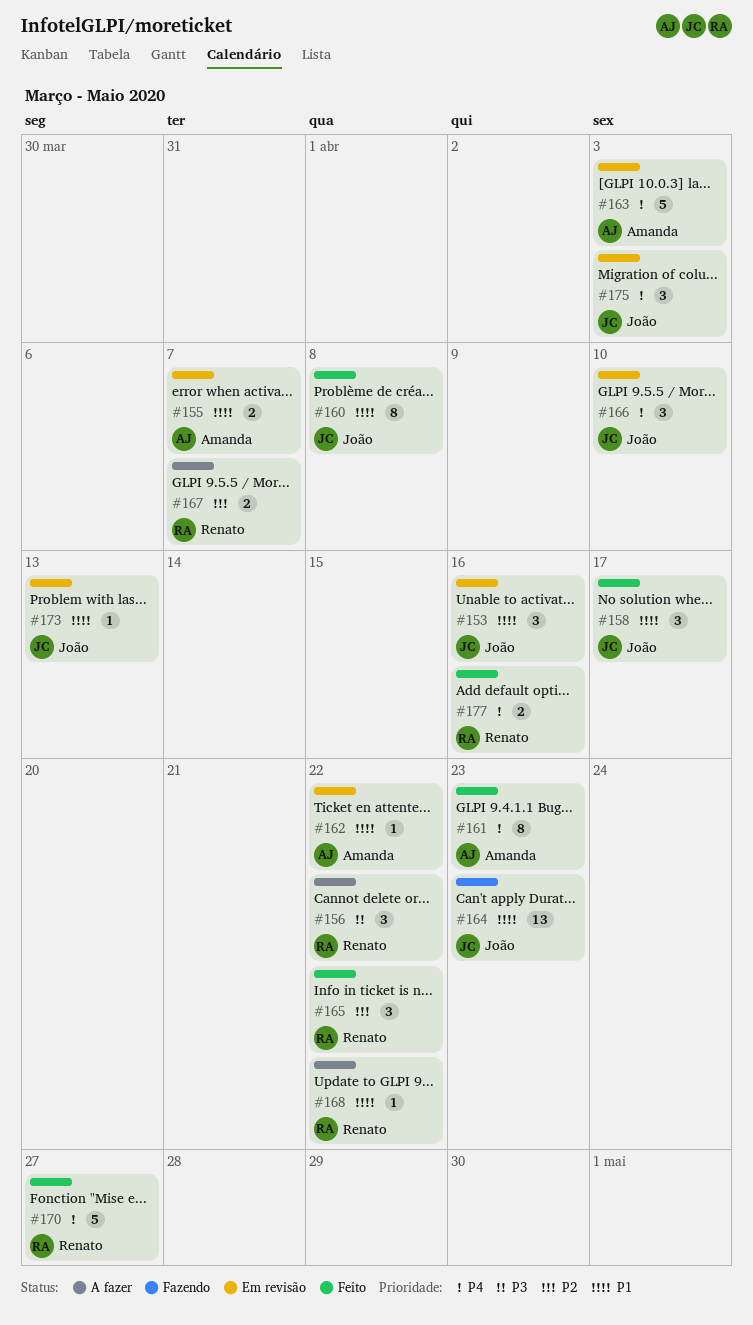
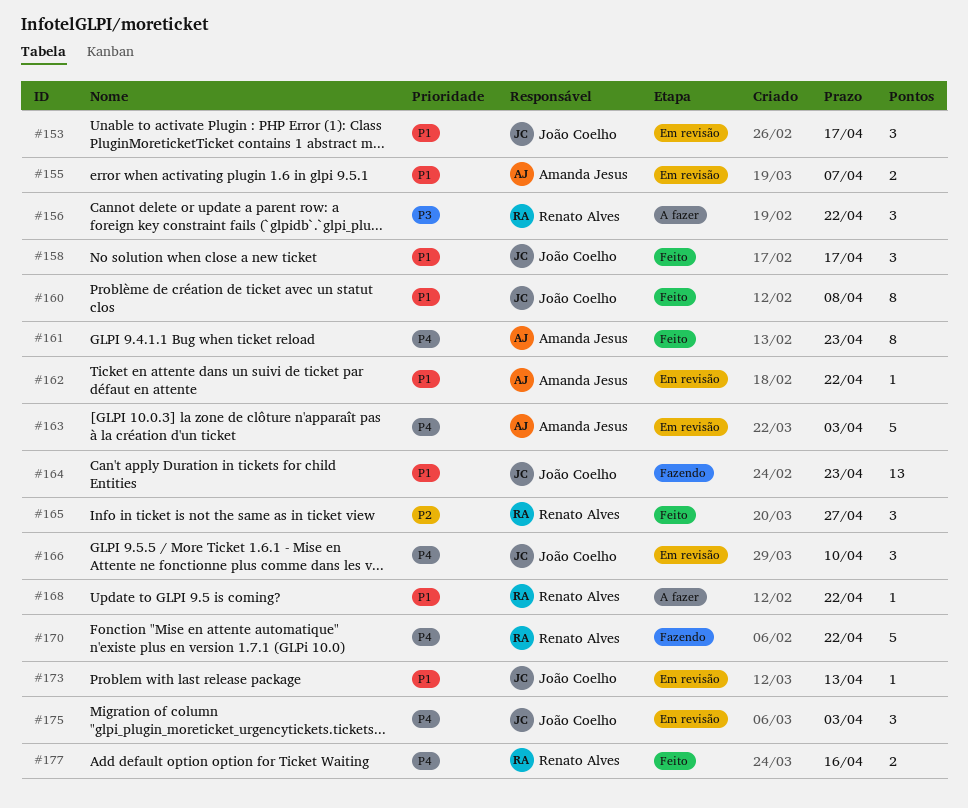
#153, due: Apr 16 -> Apr 17
#165, due: Apr 22 -> Apr 27
#167: present -> none
#170, status: Feito -> Fazendo
#170, due: Apr 27 -> Apr 22

